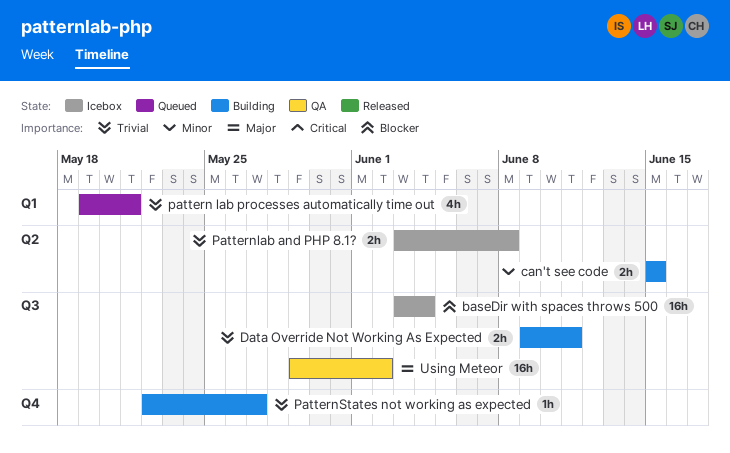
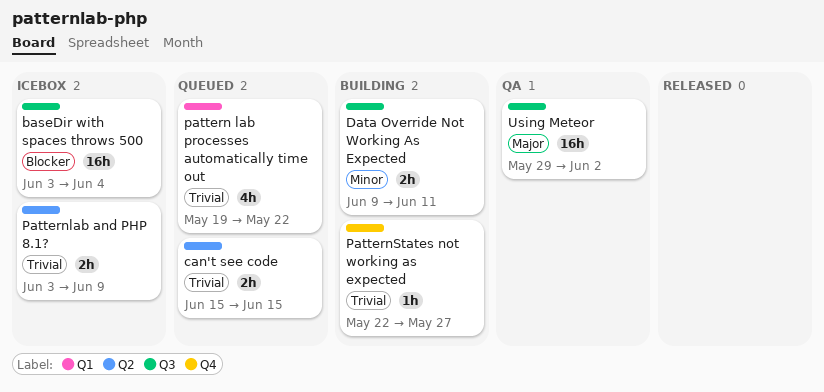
can't see code, status: Building -> Queued
can't see code, priority: Minor -> Trivial
Data Override Not Working As Expected, priority: Trivial -> Minor
pattern lab processes automatically time out, due: May 21 -> May 22
Patternlab and PHP 8.1?, due: Jun 8 -> Jun 9

